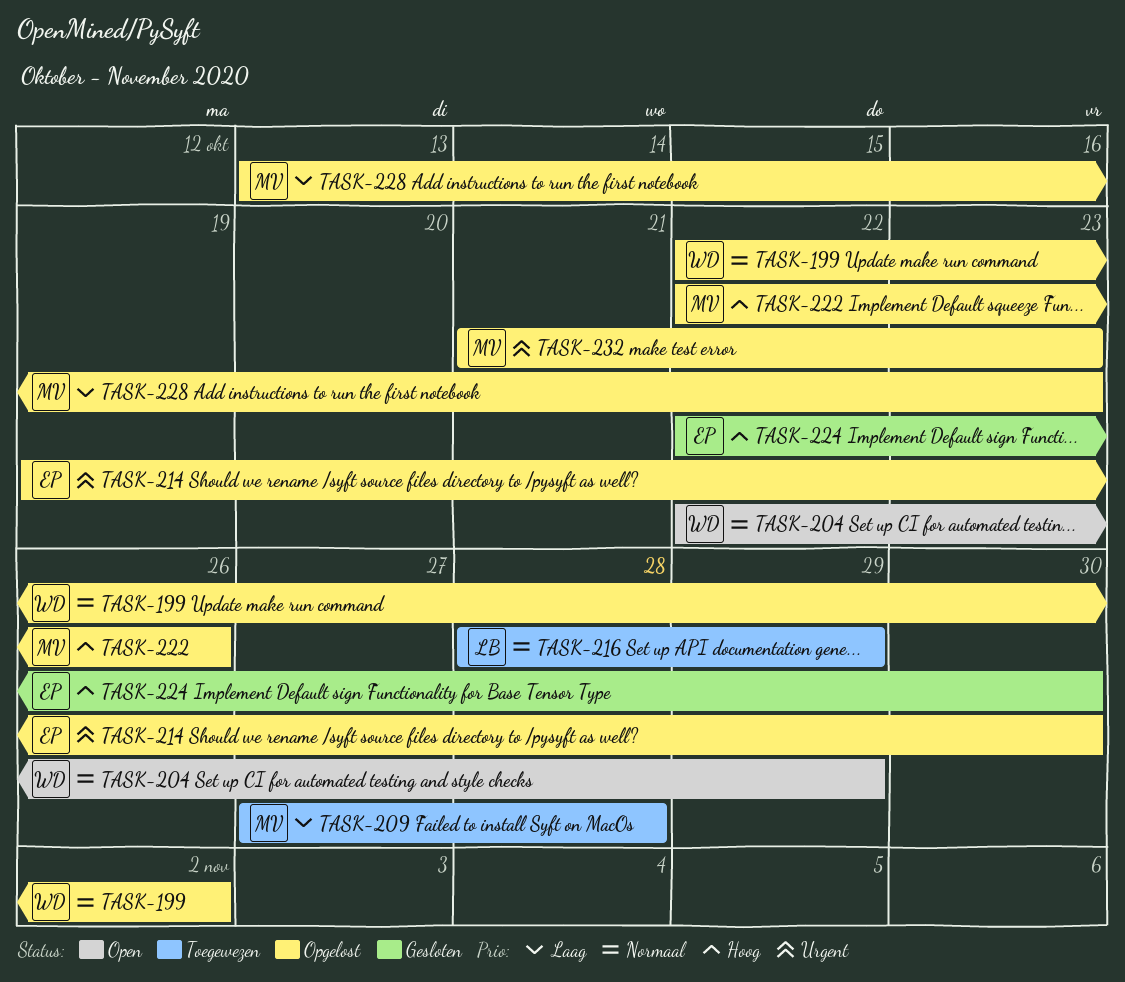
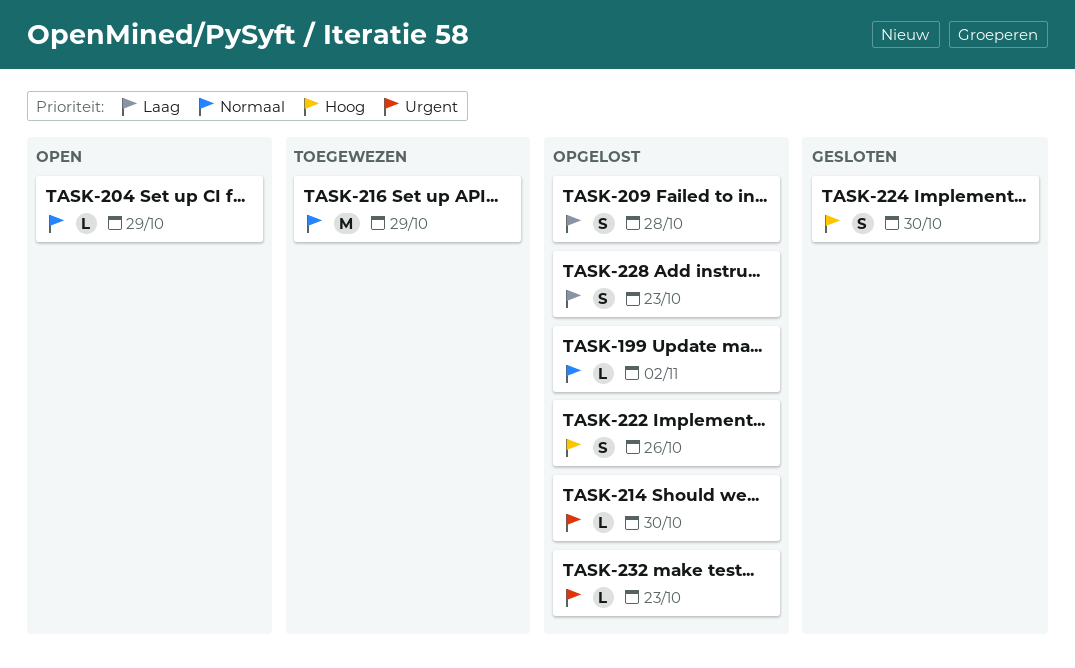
TASK-209, status: Toegewezen -> Opgelost

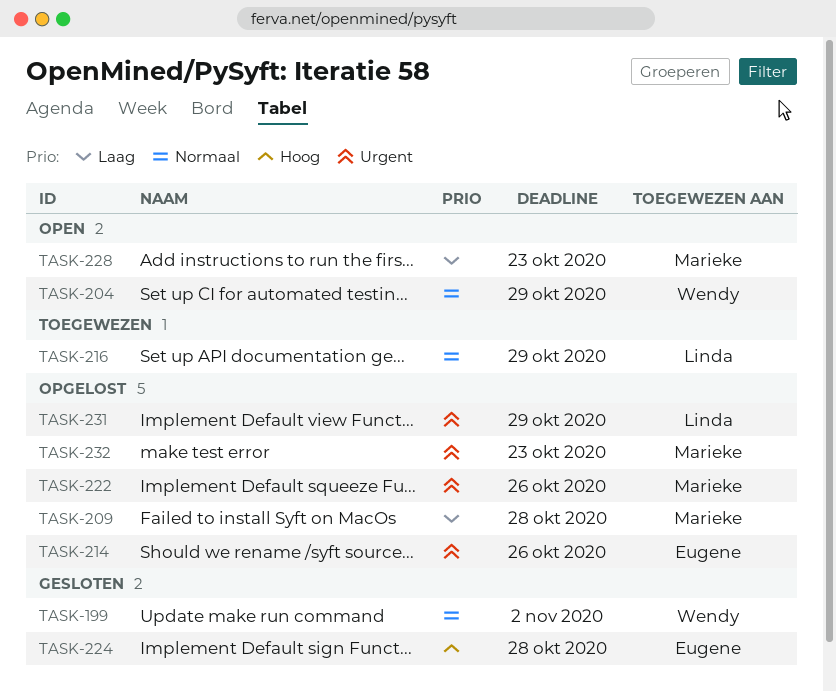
TASK-199, status: Opgelost -> Gesloten
TASK-214, due: Oct 30 -> Oct 26
TASK-222, priority: Hoog -> Urgent
TASK-224, due: Oct 30 -> Oct 28
TASK-228, status: Opgelost -> Open
TASK-231: none -> present

